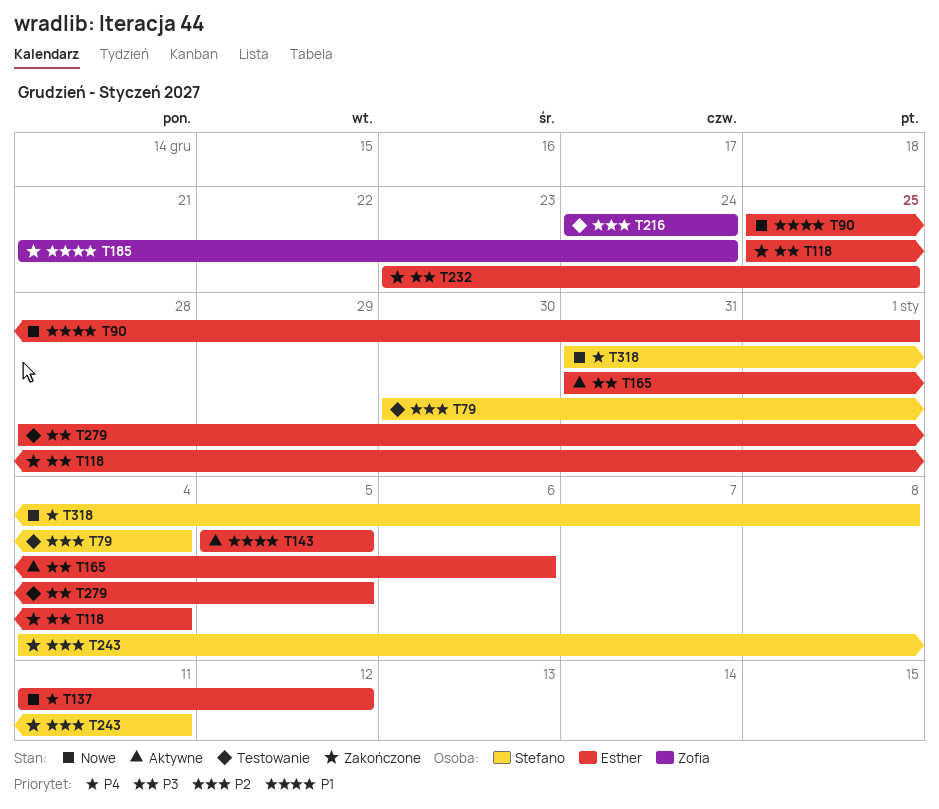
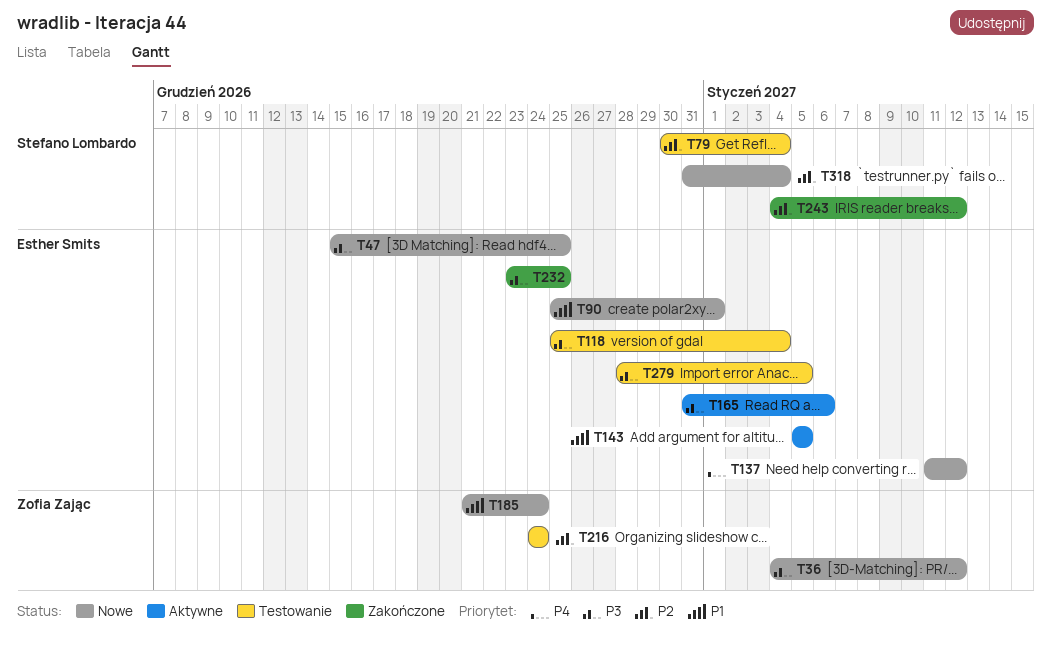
T36: none -> present
T47: none -> present
T118, status: Zakończone -> Testowanie
T185, status: Zakończone -> Nowe
T243, due: Jan 11 -> Jan 12
T318, priority: P4 -> P2
T318, due: Jan 8 -> Jan 4

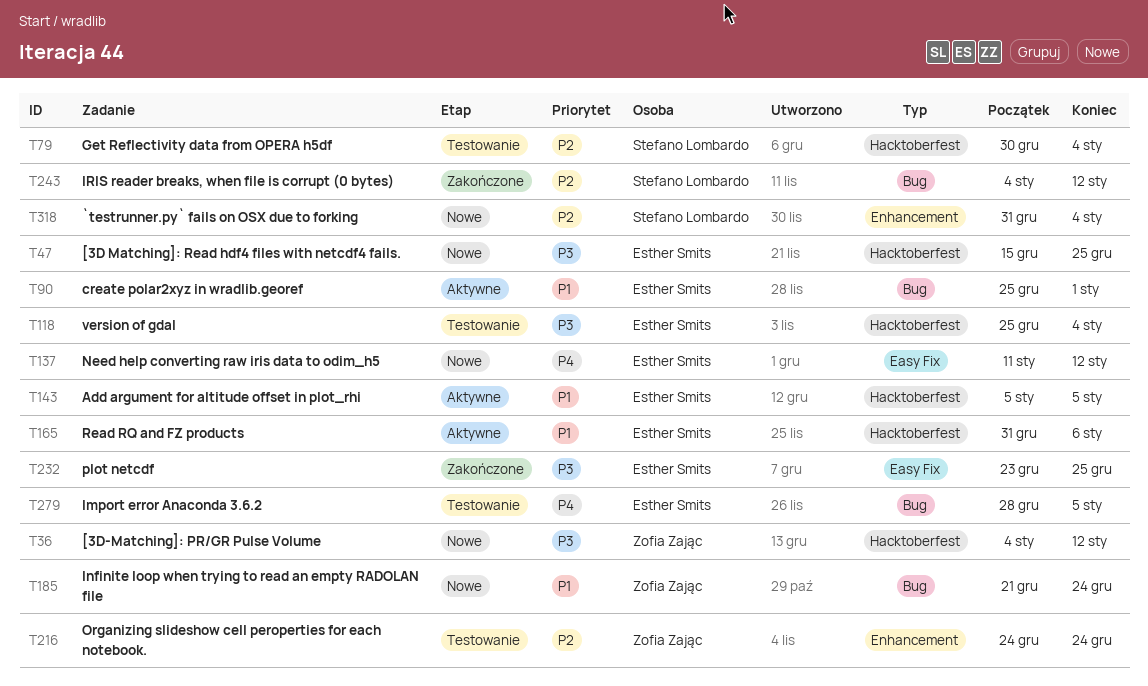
T90, status: Nowe -> Aktywne
T165, priority: P3 -> P1
T279, priority: P3 -> P4

